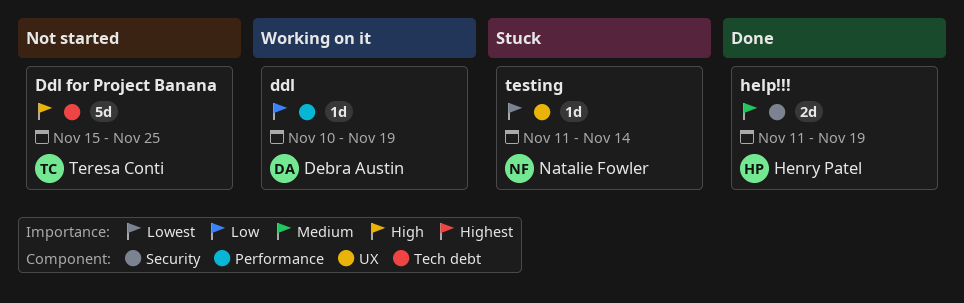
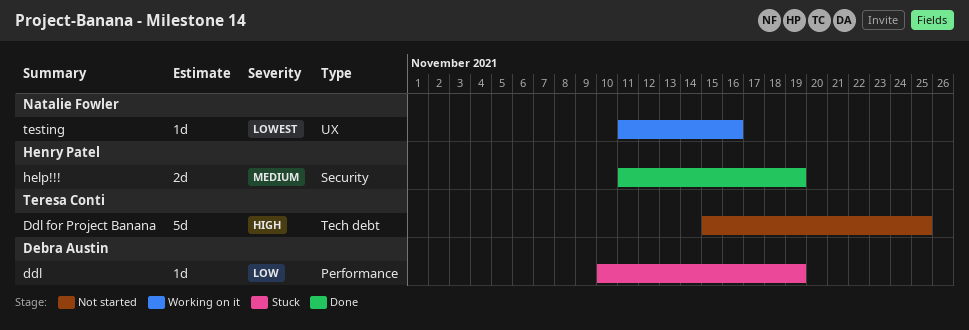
ddl, status: Working on it -> Stuck
testing, status: Stuck -> Working on it
testing, due: Nov 14 -> Nov 16

